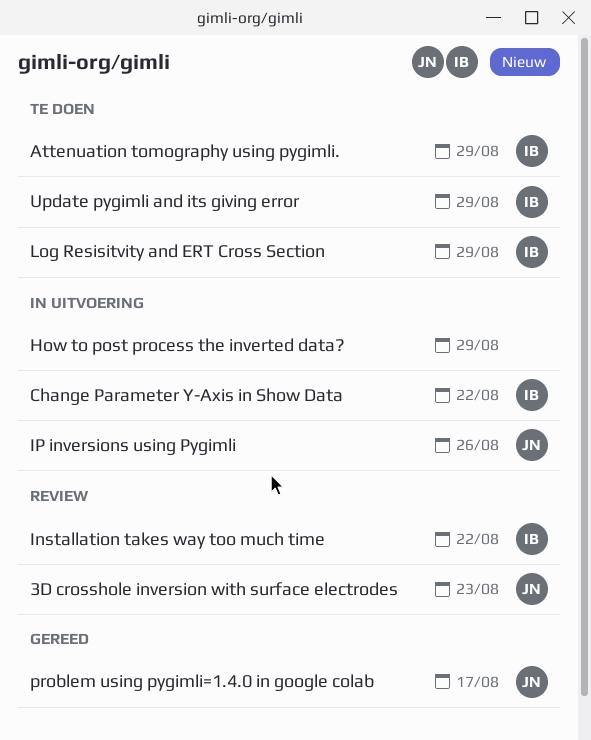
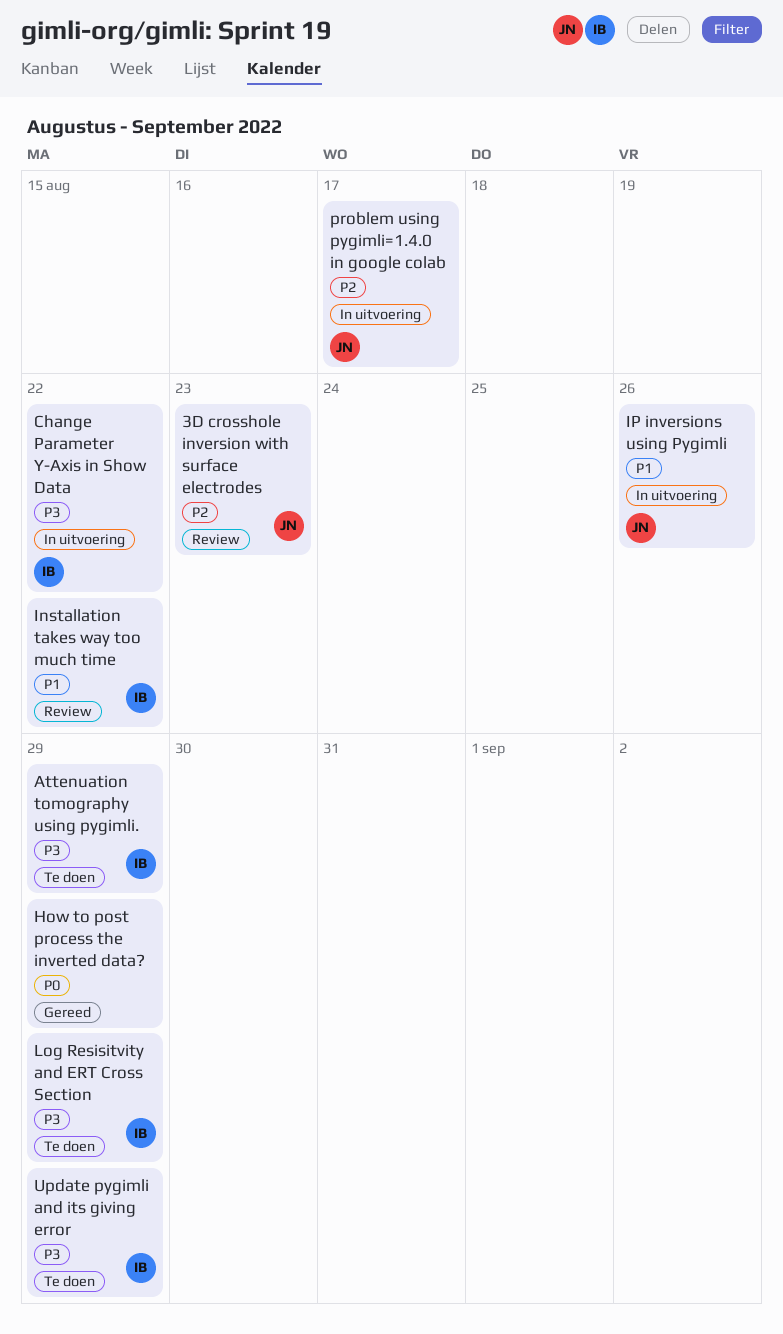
How to post process the inverted data?, status: In uitvoering -> Gereed
problem using pygimli=1.4.0 in google colab, status: Gereed -> In uitvoering

